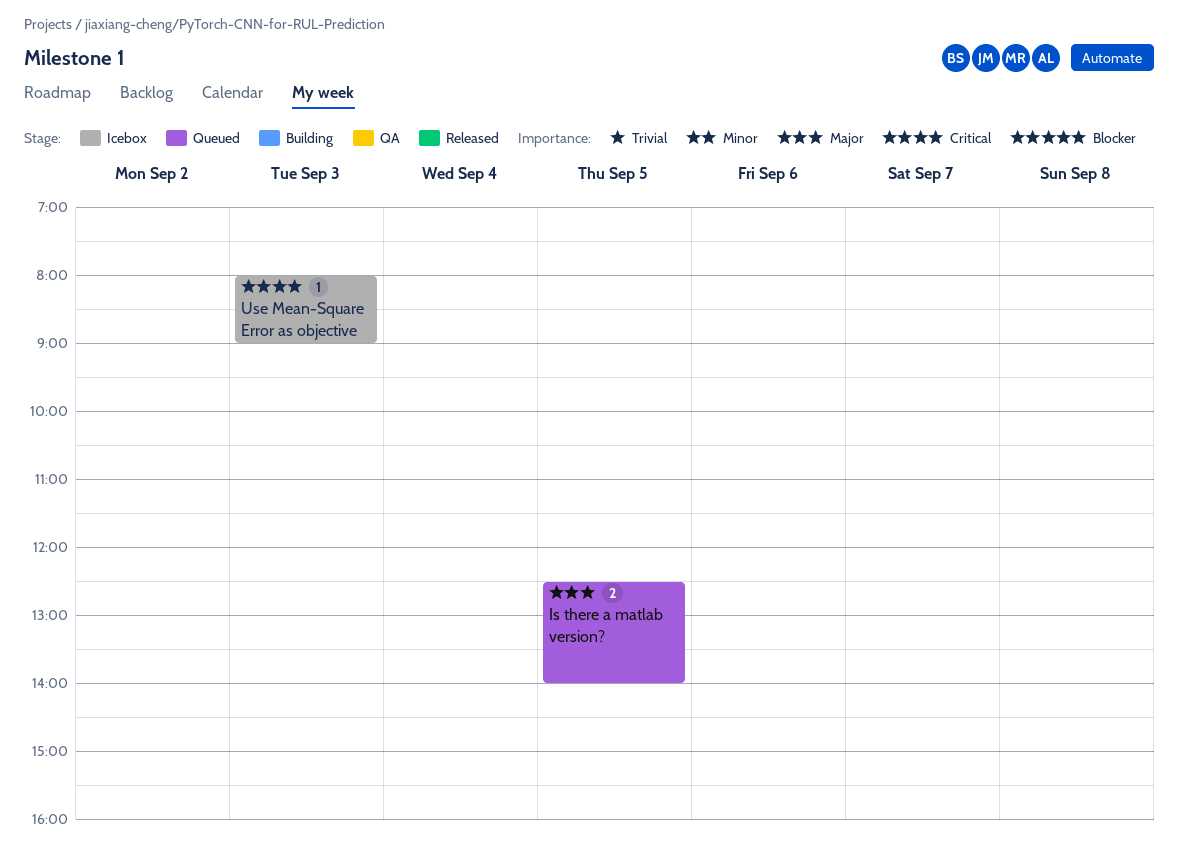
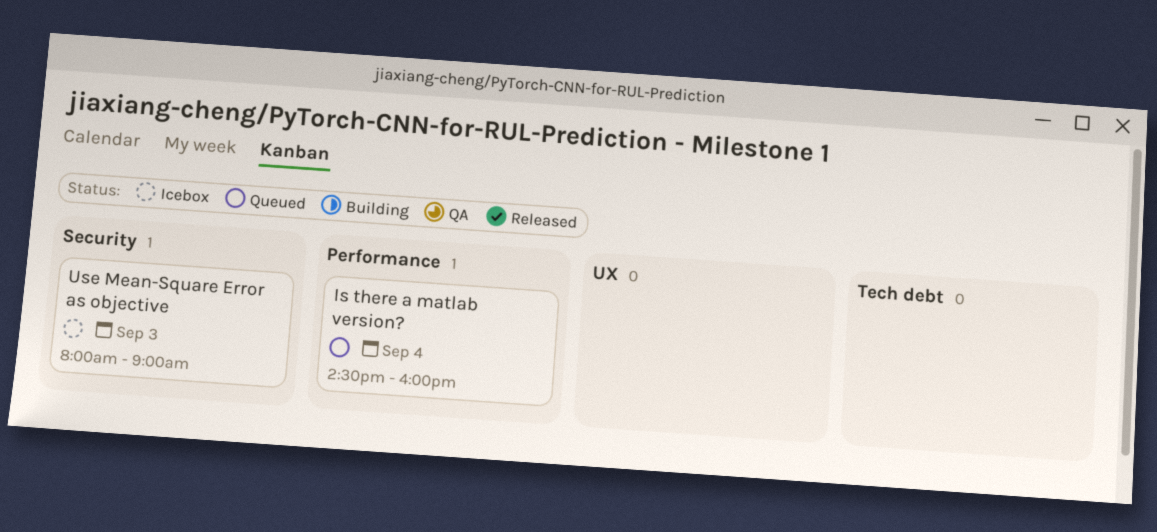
Is there a matlab version?, day: Sep 5 -> Sep 4
Is there a matlab version?, begins: 12:30 -> 14:30
Is there a matlab version?, ends: 14:00 -> 16:00

